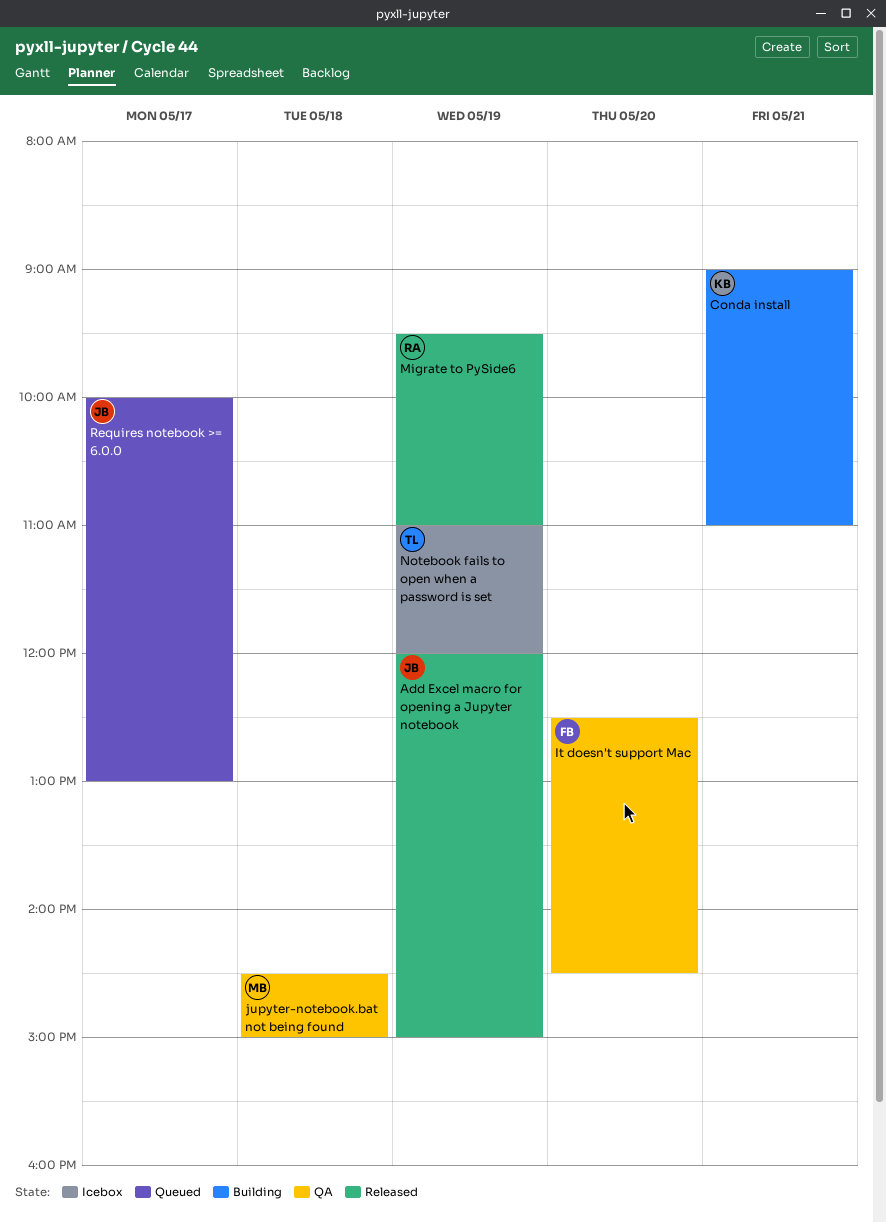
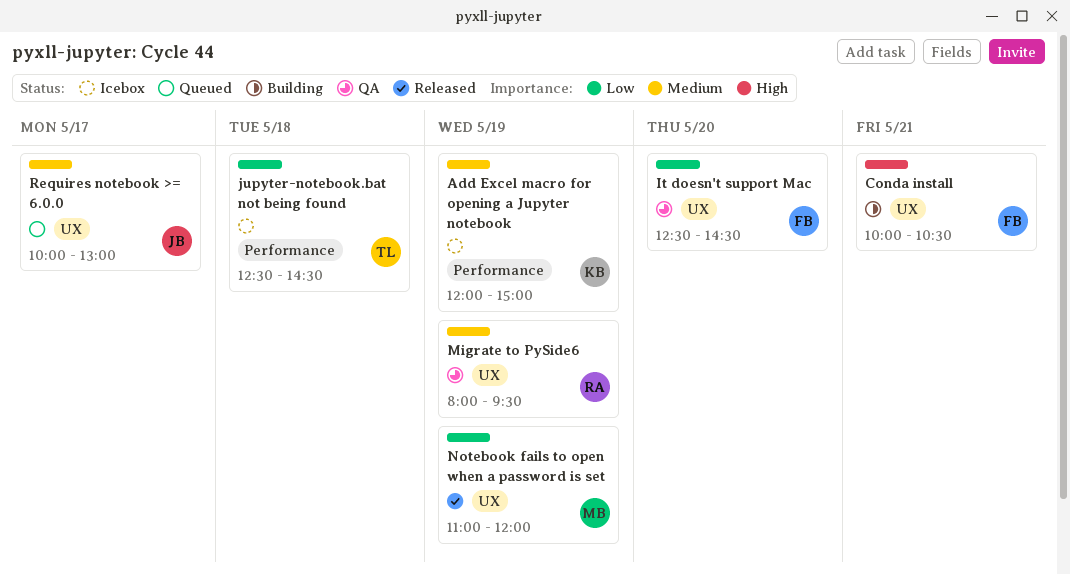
Add Excel macro for opening a Jupyter notebook, status: Released -> Icebox
Add Excel macro for opening a Jupyter notebook, owner: JB -> KB
Conda install, owner: KB -> FB
Conda install, begins: 09:00 -> 10:00
Conda install, ends: 11:00 -> 10:30
jupyter-notebook.bat not being found, status: QA -> Icebox
jupyter-notebook.bat not being found, owner: MB -> TL
jupyter-notebook.bat not being found, begins: 14:30 -> 12:30
jupyter-notebook.bat not being found, ends: 15:00 -> 14:30
Migrate to PySide6, status: Released -> QA
Migrate to PySide6, begins: 09:30 -> 08:00
Migrate to PySide6, ends: 11:00 -> 09:30
Notebook fails to open when a password is set, status: Icebox -> Released
Notebook fails to open when a password is set, owner: TL -> MB

